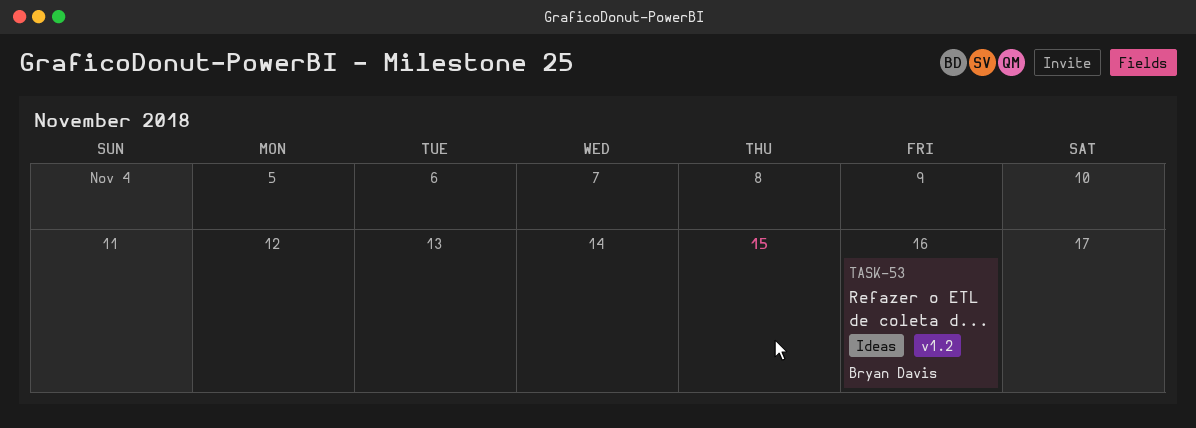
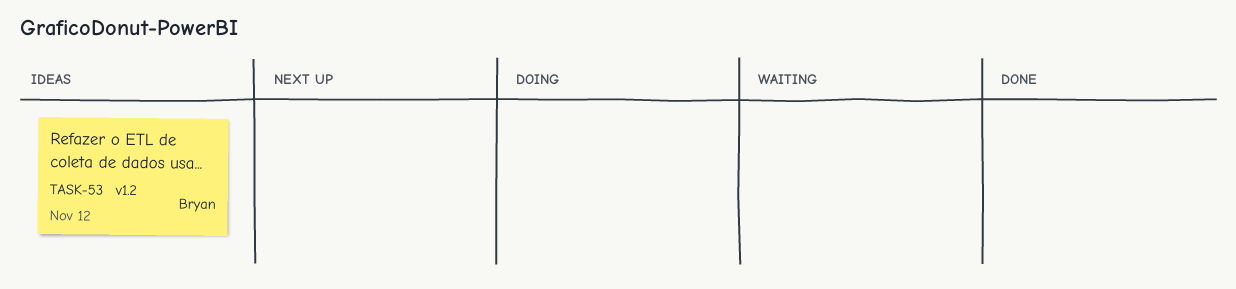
TASK-53, due: Nov 16 -> Nov 12

